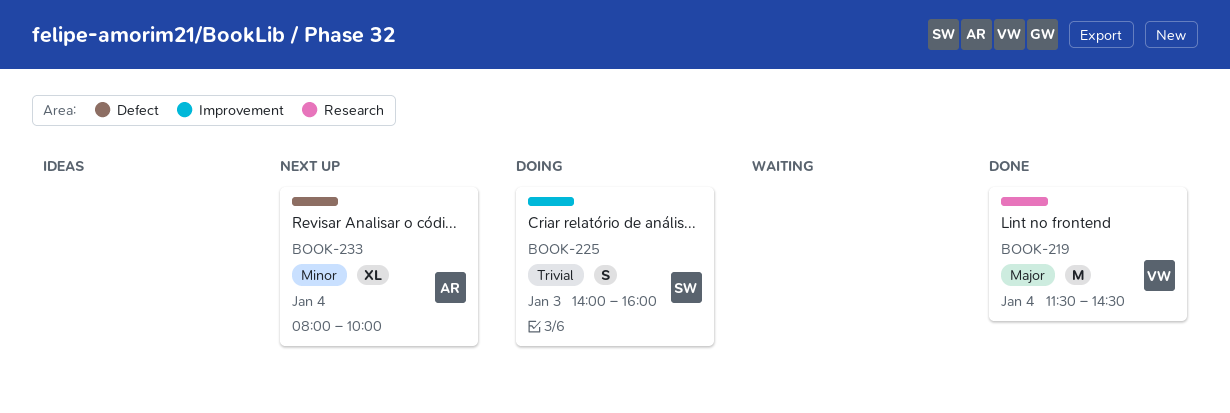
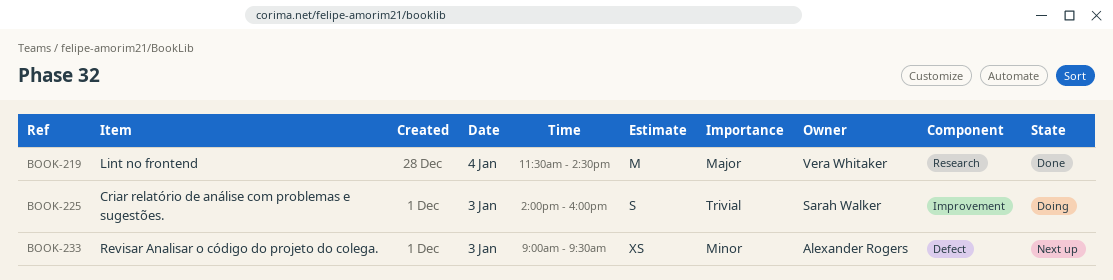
BOOK-233, estimate: XL -> XS
BOOK-233, day: Jan 4 -> Jan 3
BOOK-233, begins: 08:00 -> 09:00
BOOK-233, ends: 10:00 -> 09:30

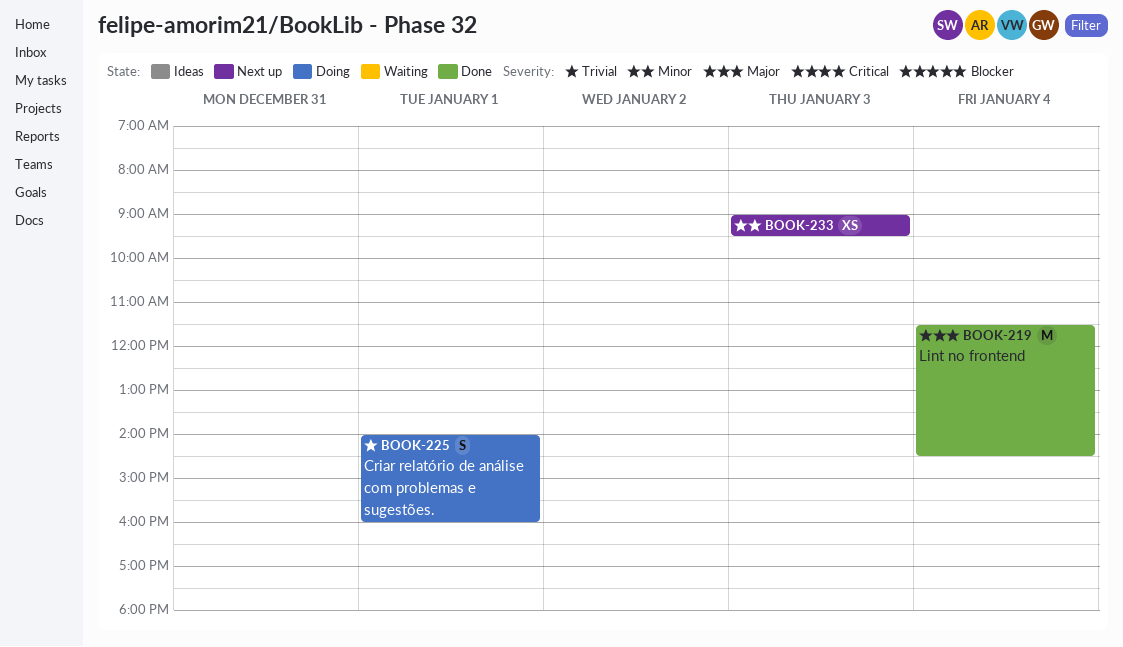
BOOK-225, day: Jan 3 -> Jan 1

